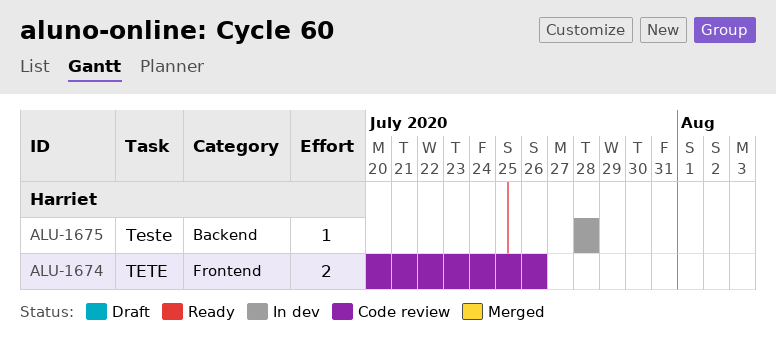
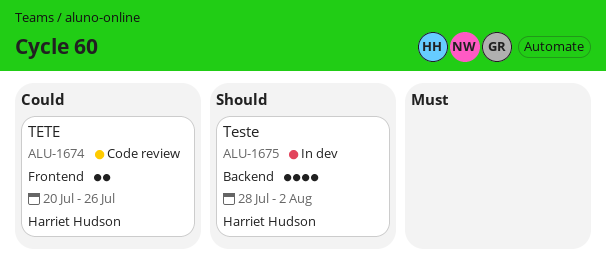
ALU-1675, estimate: 1 -> 4
ALU-1675, due: Jul 28 -> Aug 2

